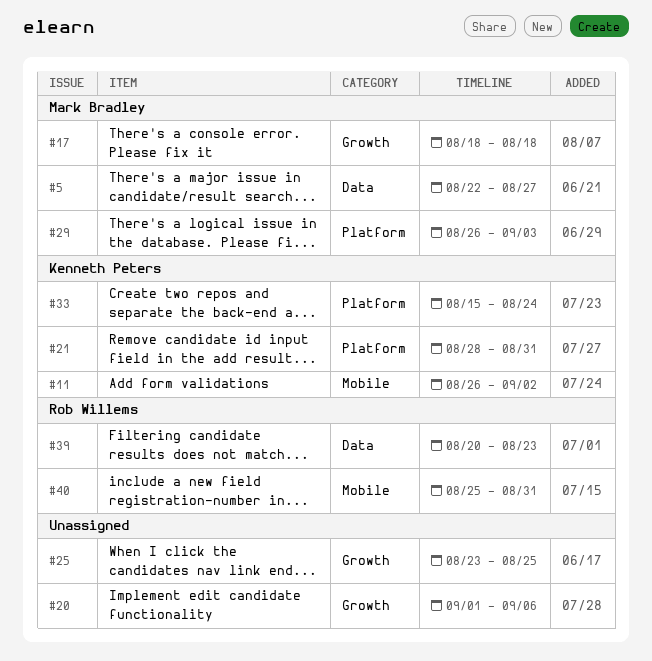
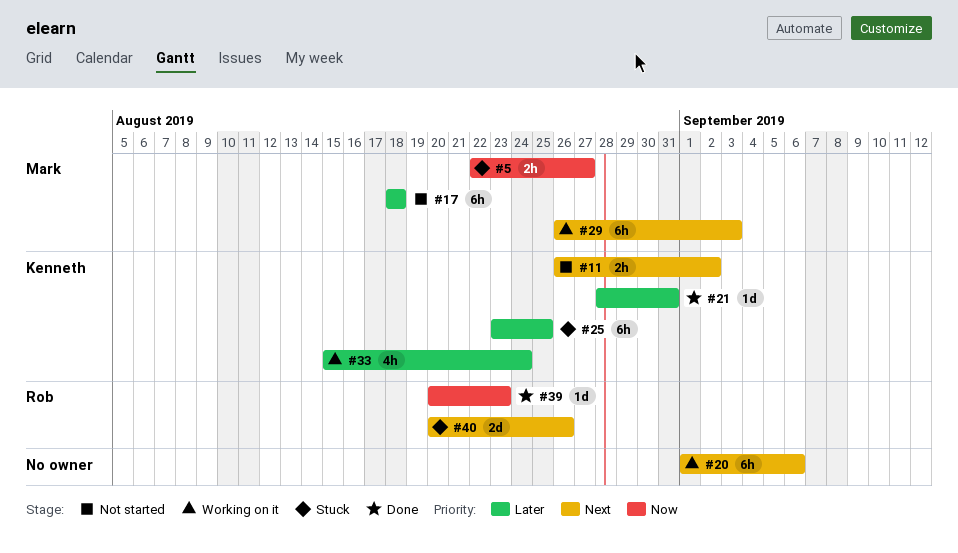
#25, owner: none -> Kenneth Peters
#40, start: Aug 25 -> Aug 20
#40, due: Aug 31 -> Aug 26

